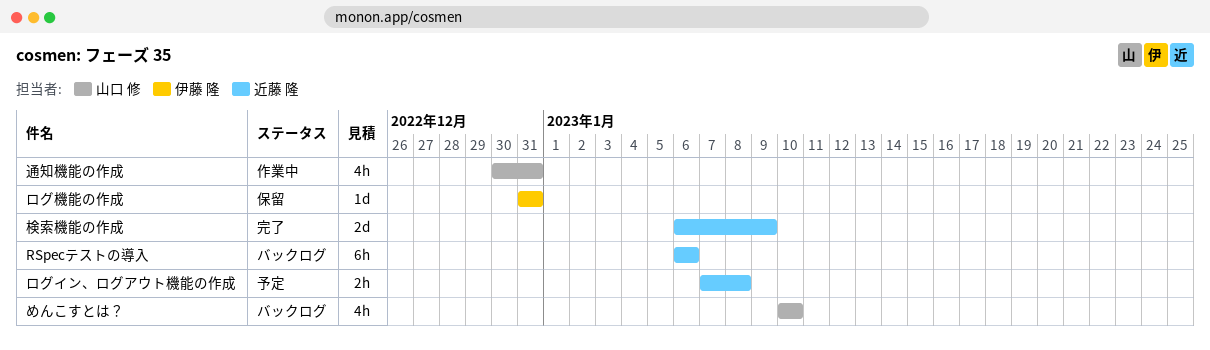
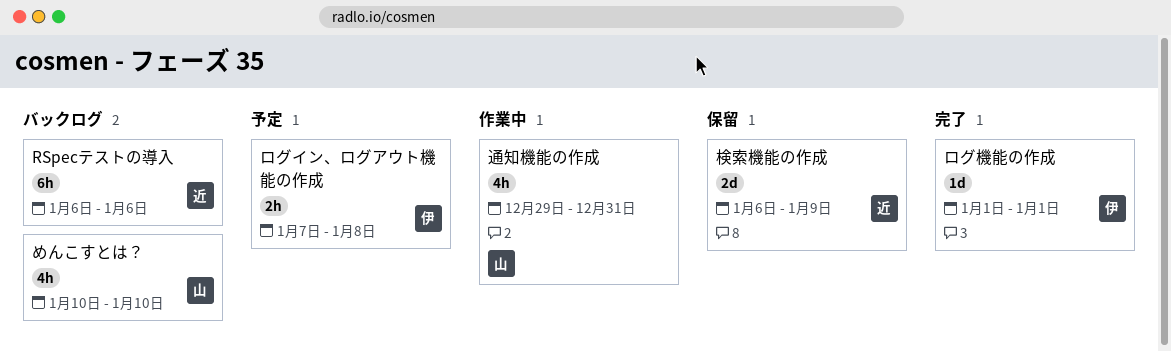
ログイン、ログアウト機能の作成, owner: 近藤 隆 -> 伊藤 隆
ログ機能の作成, status: 保留 -> 完了
ログ機能の作成, start: Dec 31 -> Jan 1
ログ機能の作成, due: Dec 31 -> Jan 1
検索機能の作成, status: 完了 -> 保留
通知機能の作成, start: Dec 30 -> Dec 29

